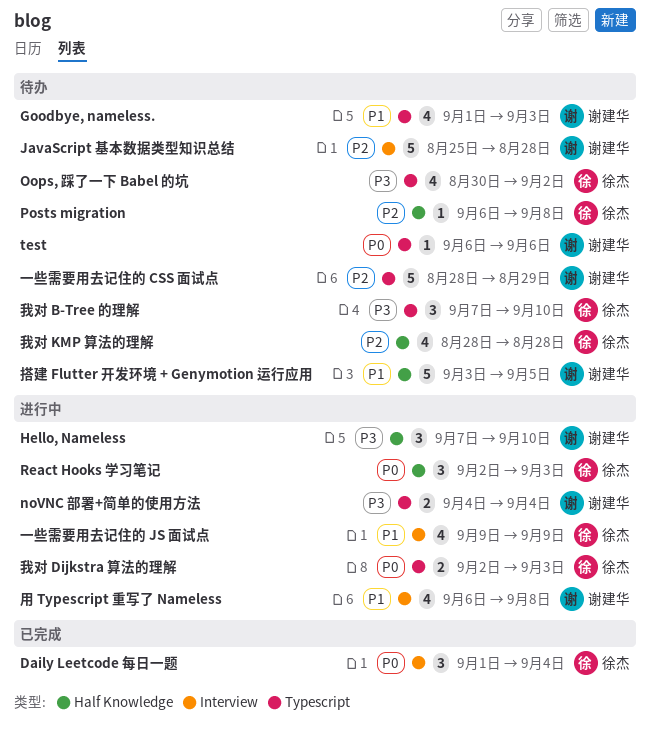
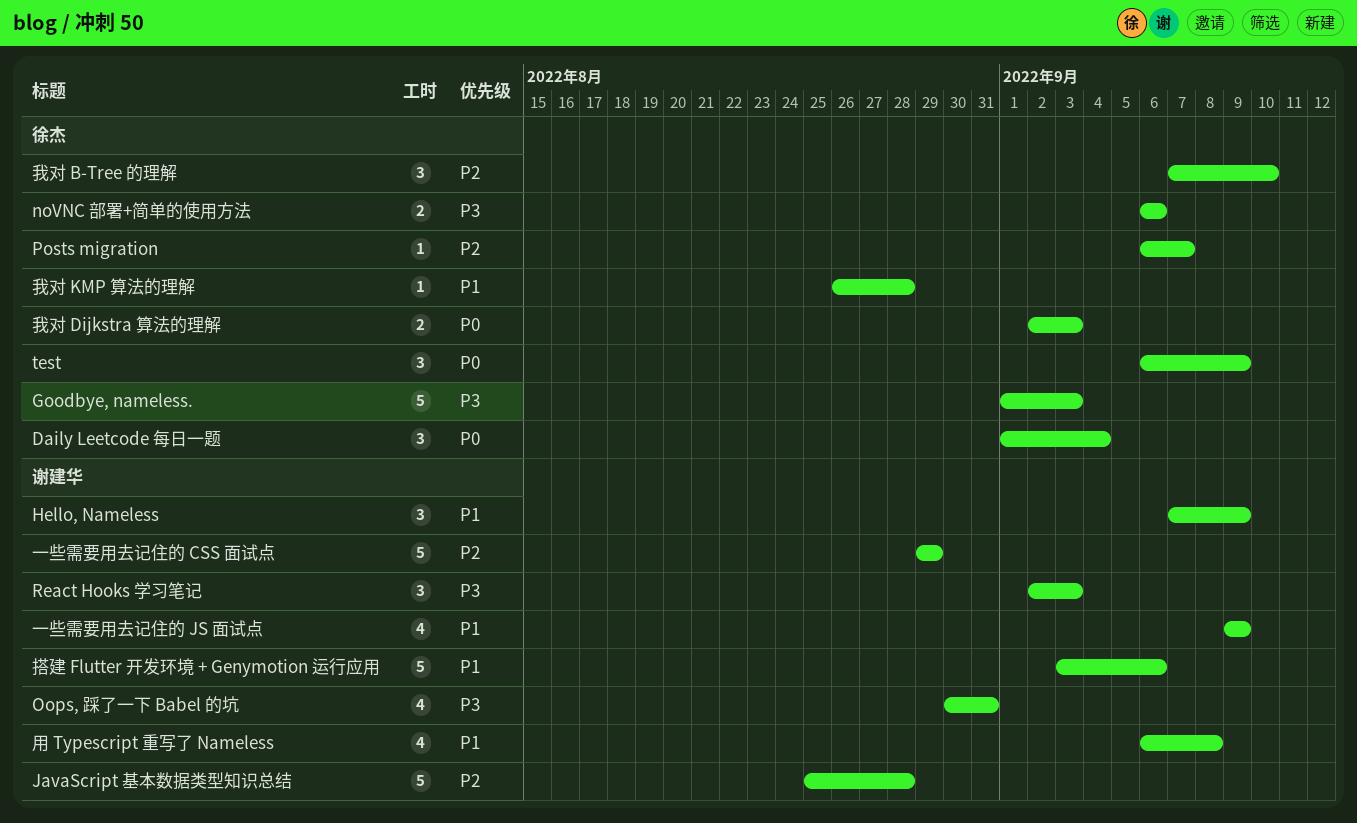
Goodbye, nameless., owner: 谢建华 -> 徐杰
Goodbye, nameless., priority: P1 -> P3
Goodbye, nameless., estimate: 4 -> 5
Hello, Nameless, priority: P3 -> P1
Hello, Nameless, due: Sep 10 -> Sep 9
noVNC 部署+简单的使用方法, owner: 谢建华 -> 徐杰
noVNC 部署+简单的使用方法, start: Sep 4 -> Sep 6
noVNC 部署+简单的使用方法, due: Sep 4 -> Sep 6
Oops, 踩了一下 Babel 的坑, owner: 徐杰 -> 谢建华
Oops, 踩了一下 Babel 的坑, due: Sep 2 -> Aug 31
Posts migration, due: Sep 8 -> Sep 7
React Hooks 学习笔记, owner: 徐杰 -> 谢建华
React Hooks 学习笔记, priority: P0 -> P3
test, owner: 谢建华 -> 徐杰
test, estimate: 1 -> 3
test, due: Sep 6 -> Sep 9
一些需要用去记住的 CSS 面试点, start: Aug 28 -> Aug 29
一些需要用去记住的 JS 面试点, owner: 徐杰 -> 谢建华
我对 B-Tree 的理解, priority: P3 -> P2
我对 KMP 算法的理解, priority: P2 -> P1
我对 KMP 算法的理解, estimate: 4 -> 1
我对 KMP 算法的理解, start: Aug 28 -> Aug 26
搭建 Flutter 开发环境 + Genymotion 运行应用, due: Sep 5 -> Sep 6

